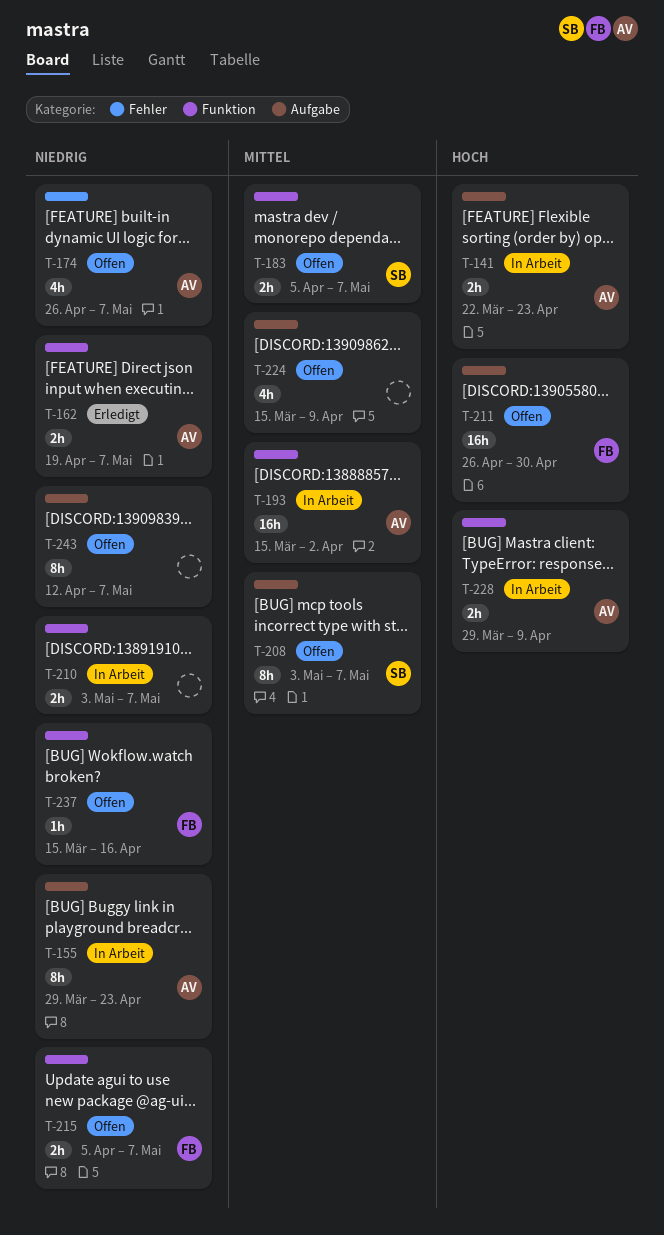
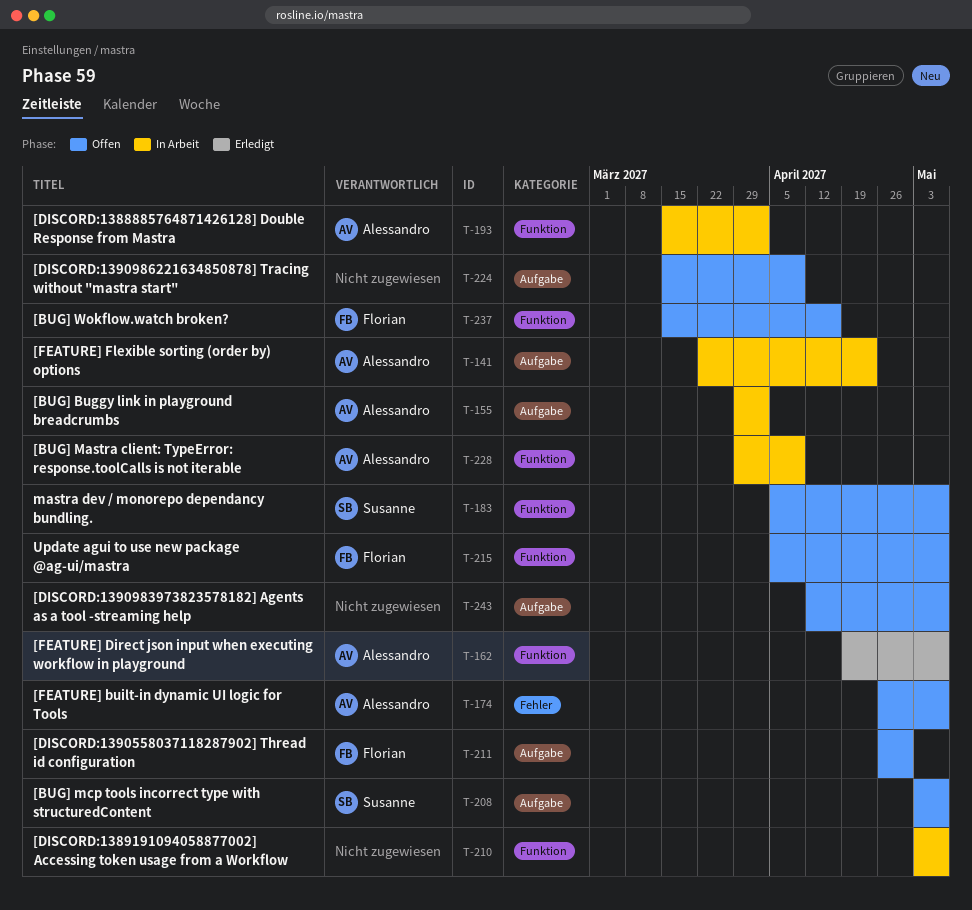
T-155, due: Apr 23 -> Apr 2

